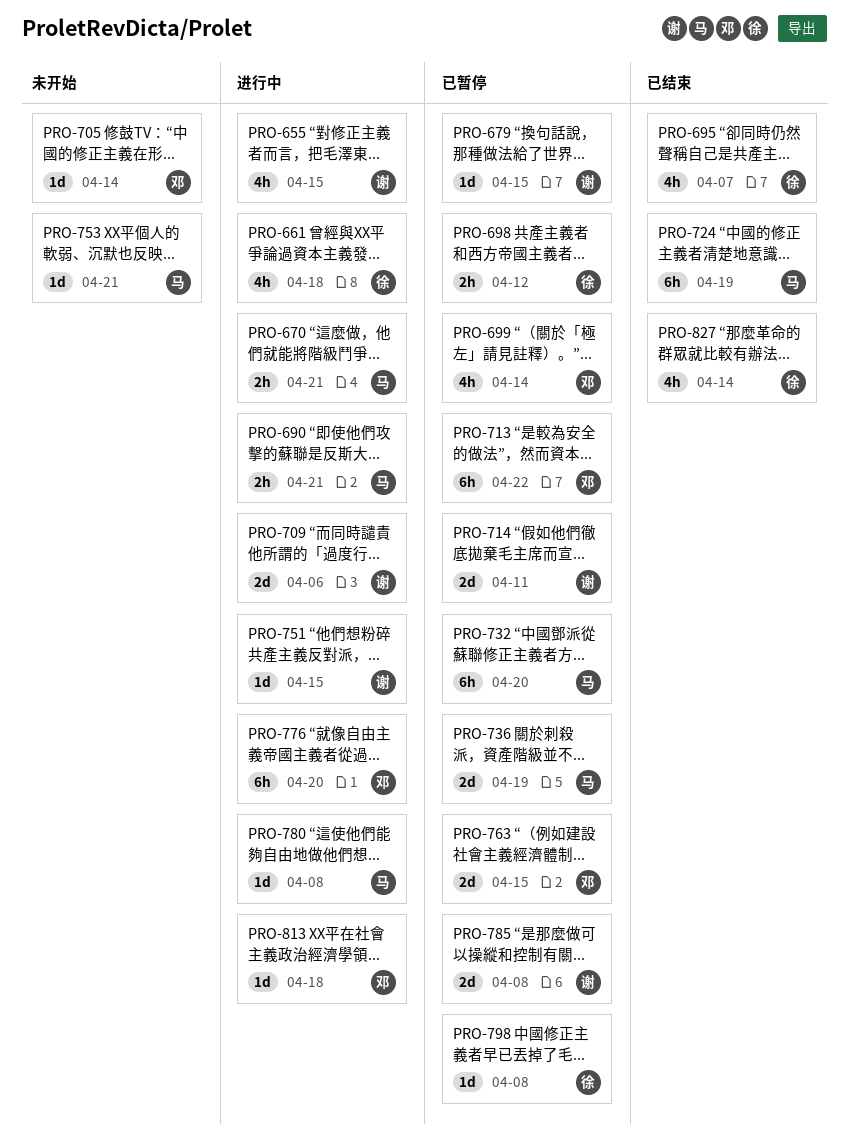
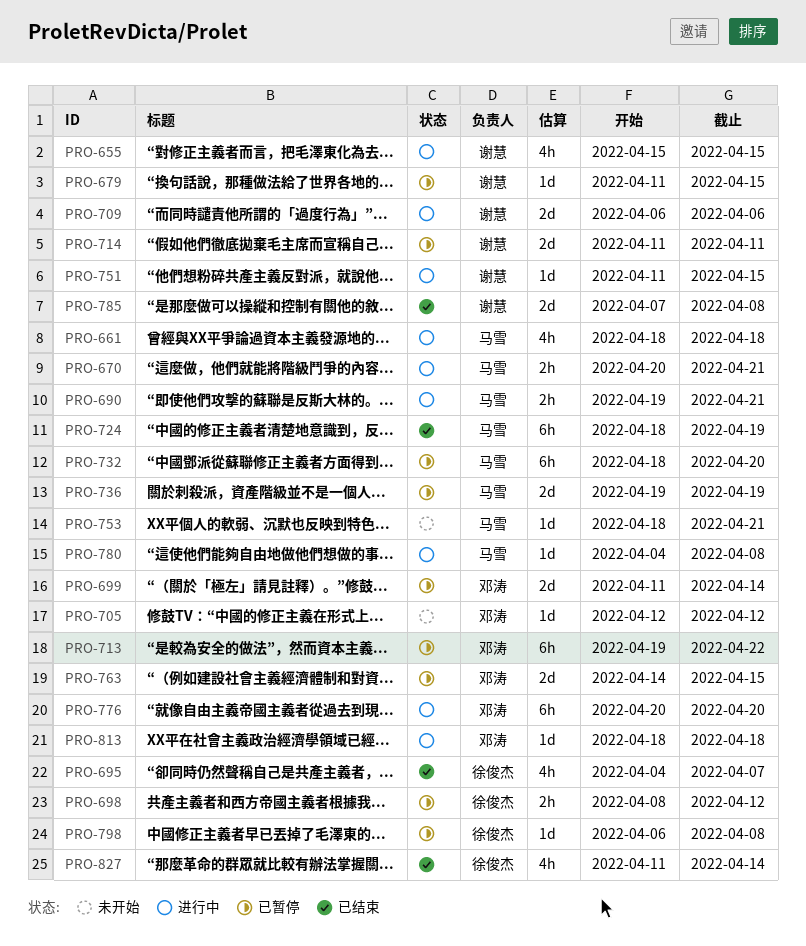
PRO-661, owner: 徐俊杰 -> 马雪
PRO-699, estimate: 4h -> 2d
PRO-705, due: Apr 14 -> Apr 12
PRO-785, status: 已暂停 -> 已结束

